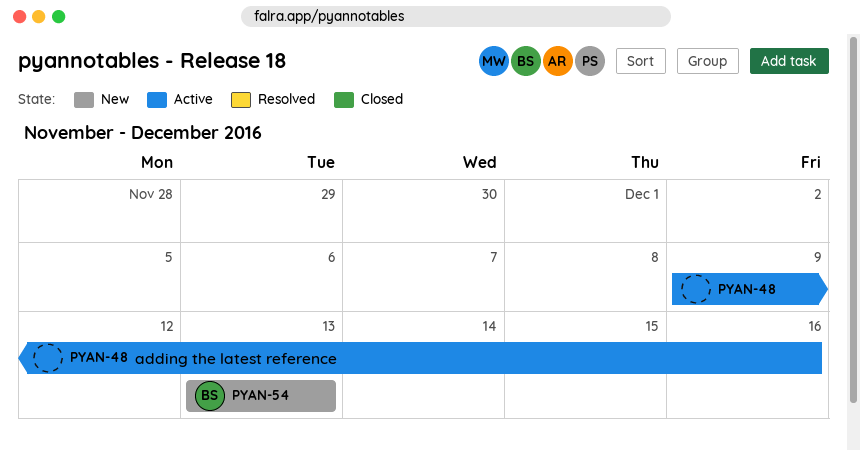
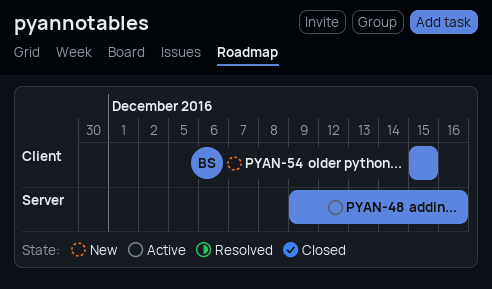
PYAN-54, start: Dec 13 -> Dec 15
PYAN-54, due: Dec 13 -> Dec 15

